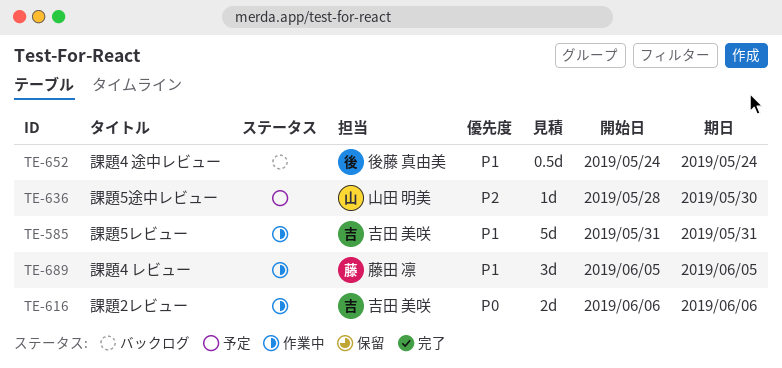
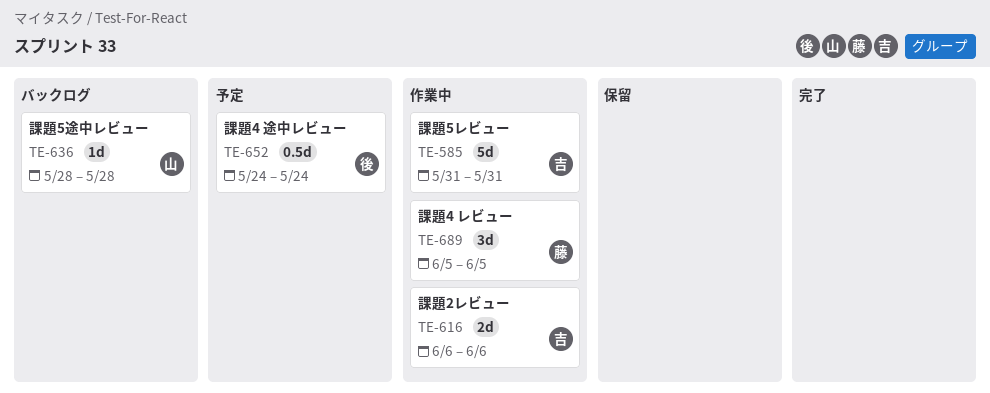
TE-636, status: 予定 -> バックログ
TE-636, due: May 30 -> May 28
TE-652, status: バックログ -> 予定

